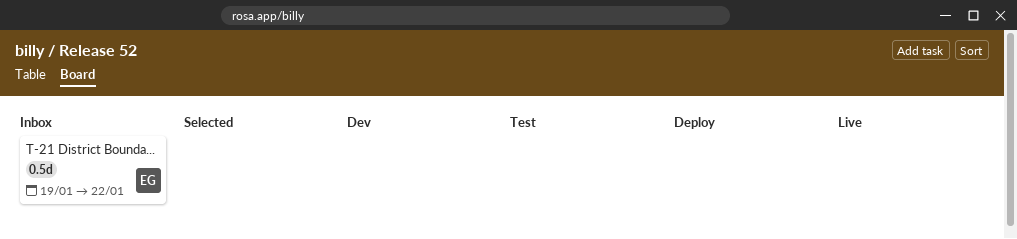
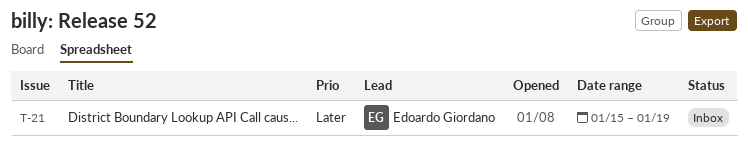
T-21, start: Jan 19 -> Jan 15
T-21, due: Jan 22 -> Jan 19

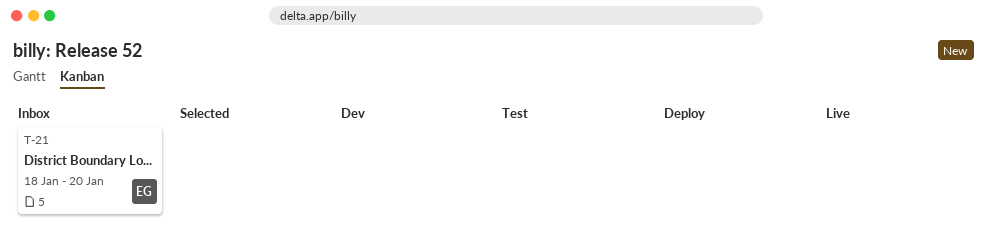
T-21, start: Jan 15 -> Jan 18
T-21, due: Jan 19 -> Jan 20

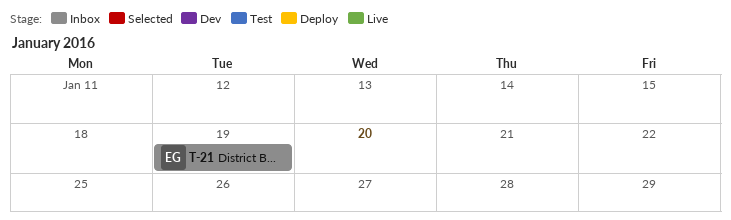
T-21, start: Jan 18 -> Jan 19
T-21, due: Jan 20 -> Jan 19

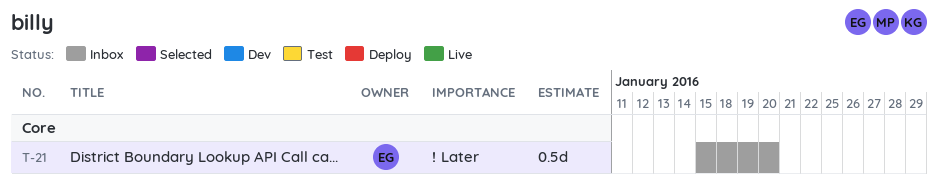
T-21, start: Jan 19 -> Jan 15
T-21, due: Jan 19 -> Jan 20

